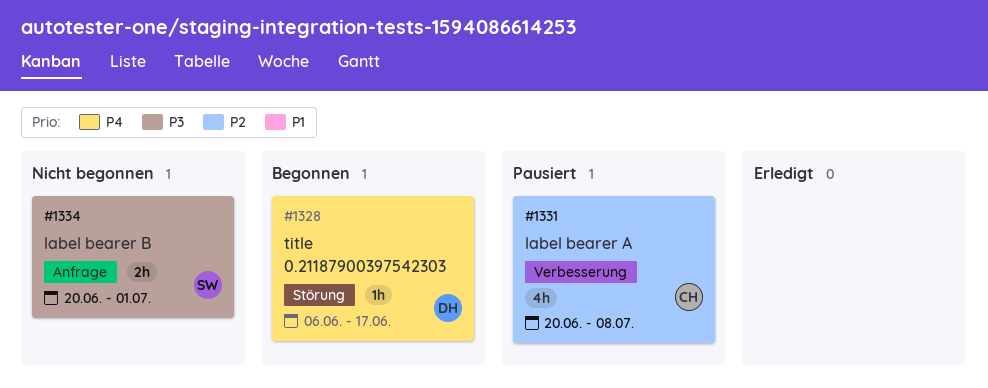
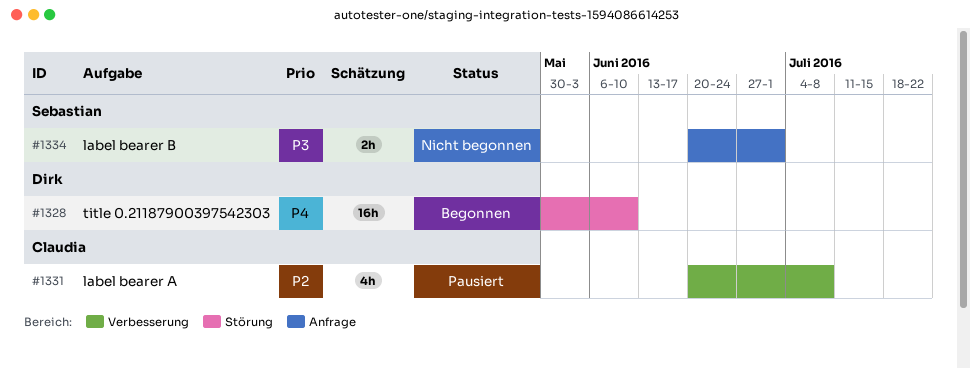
#1328, estimate: 1h -> 16h
#1328, start: Jun 6 -> May 30
#1328, due: Jun 17 -> Jun 10

